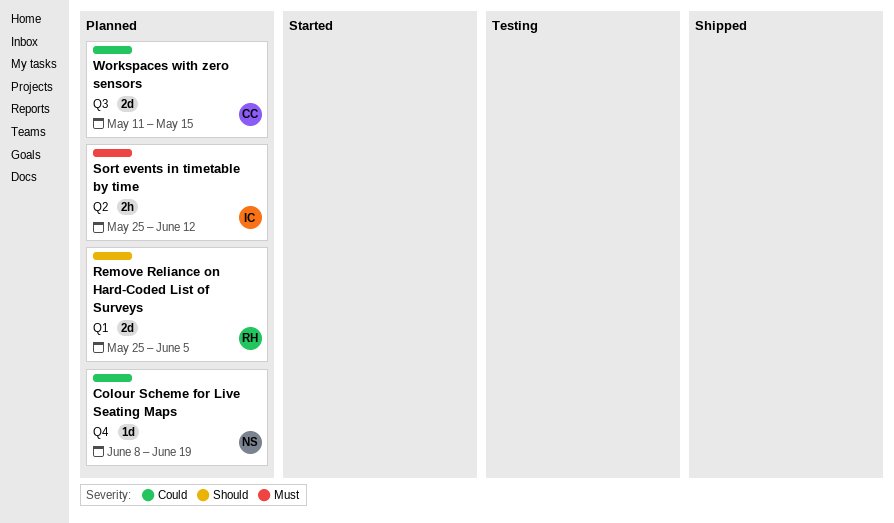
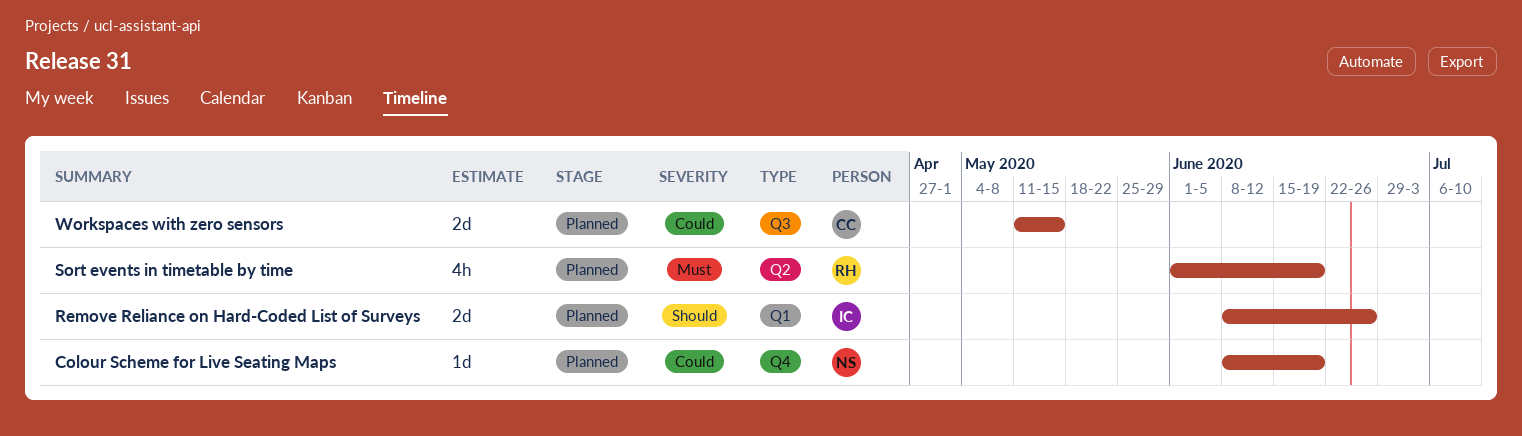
Remove Reliance on Hard-Coded List of Surveys, owner: RH -> IC
Remove Reliance on Hard-Coded List of Surveys, start: May 25 -> Jun 8
Remove Reliance on Hard-Coded List of Surveys, due: Jun 5 -> Jun 26
Sort events in timetable by time, owner: IC -> RH
Sort events in timetable by time, estimate: 2h -> 4h
Sort events in timetable by time, start: May 25 -> Jun 1
Sort events in timetable by time, due: Jun 12 -> Jun 19

